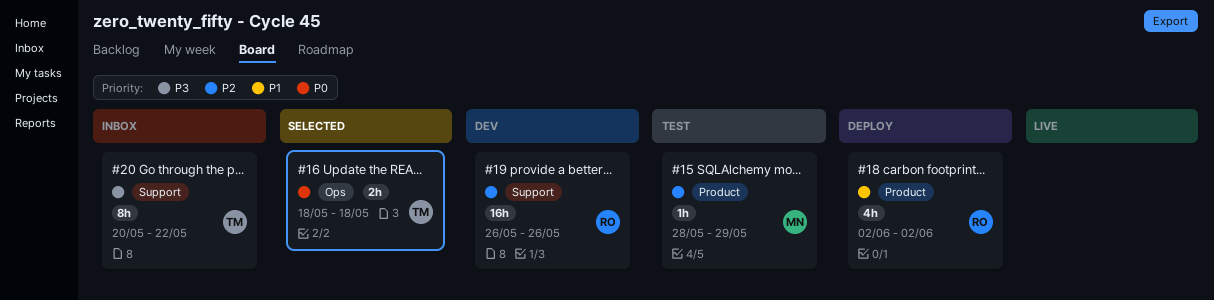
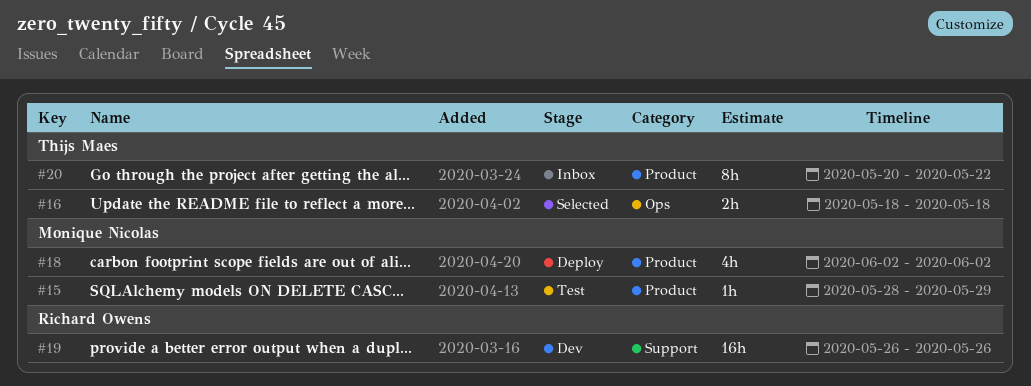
#18, owner: Richard Owens -> Monique Nicolas
#20, label: Support -> Product

